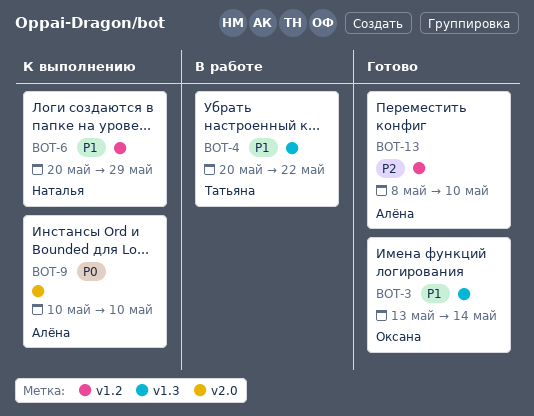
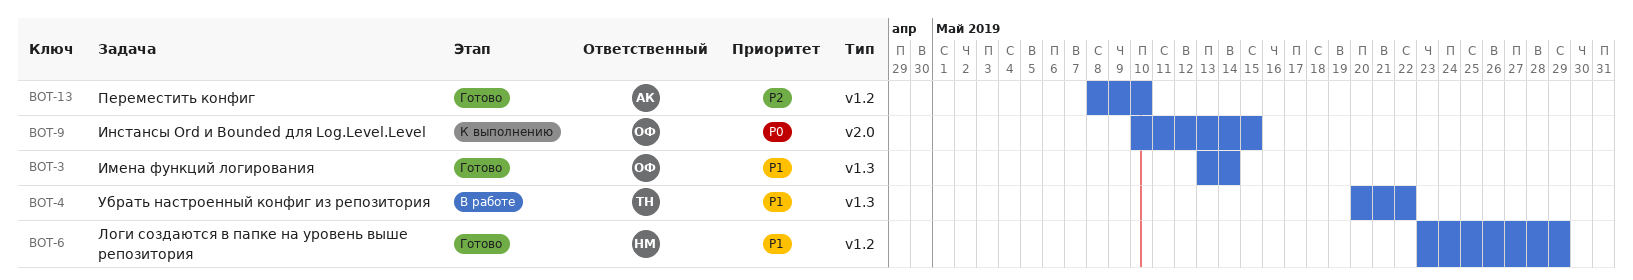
BOT-6, status: К выполнению -> Готово
BOT-6, start: May 20 -> May 23
BOT-9, owner: Алёна -> Оксана
BOT-9, due: May 10 -> May 15

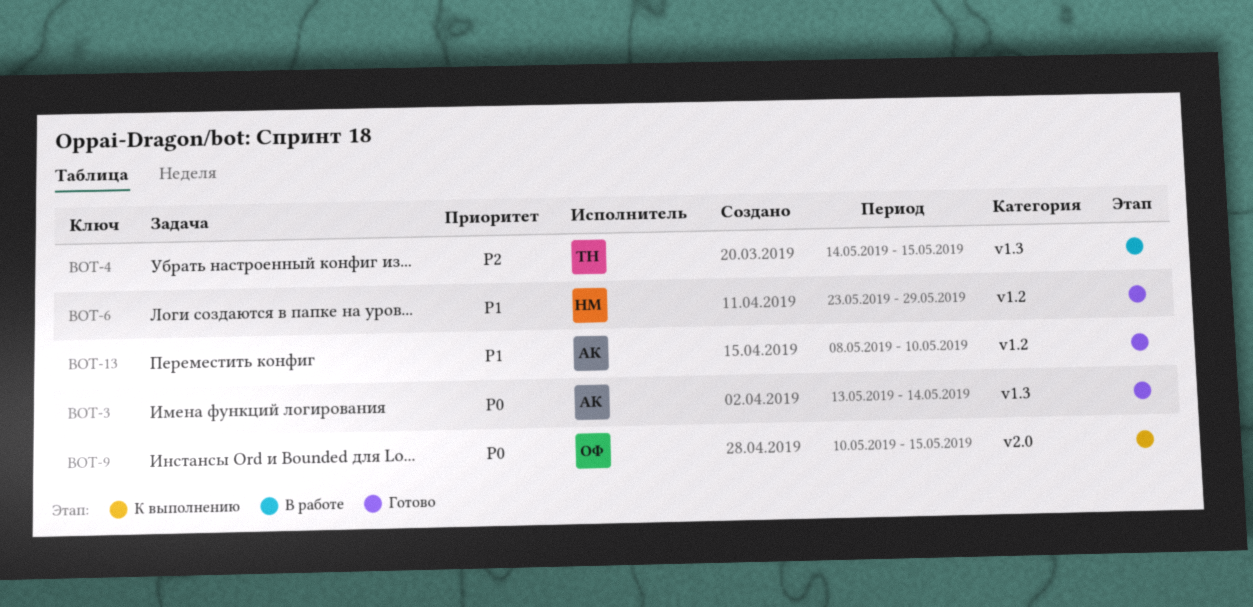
BOT-3, owner: ОФ -> АК
BOT-3, priority: P1 -> P0
BOT-4, priority: P1 -> P2
BOT-4, start: May 20 -> May 14
BOT-4, due: May 22 -> May 15
BOT-13, priority: P2 -> P1

